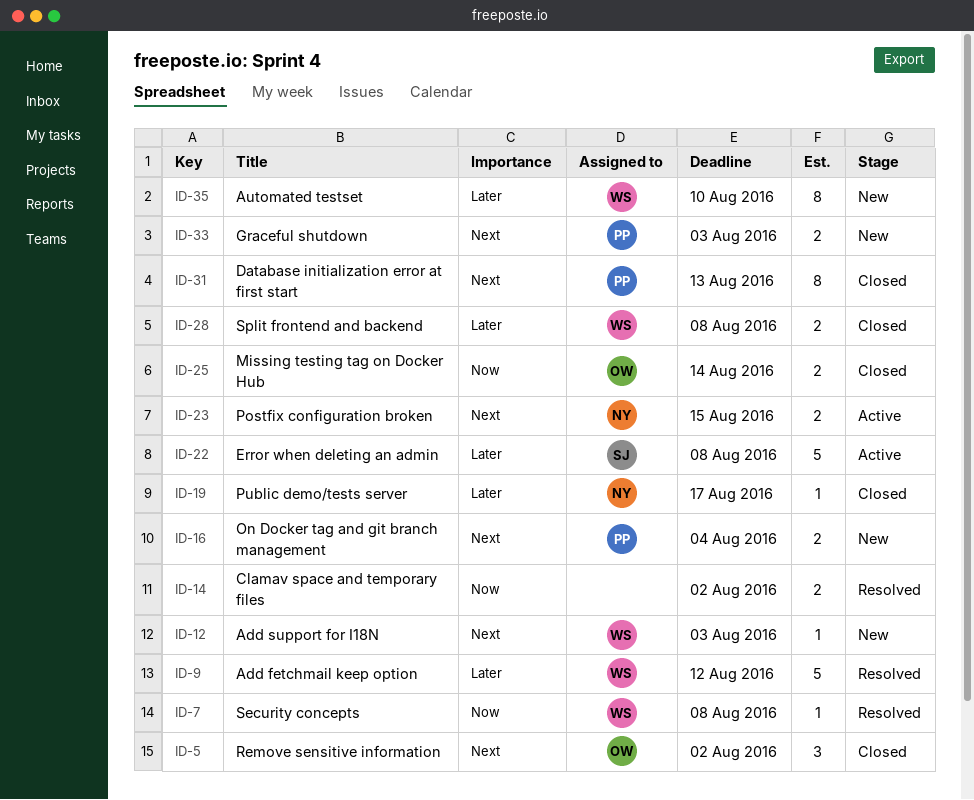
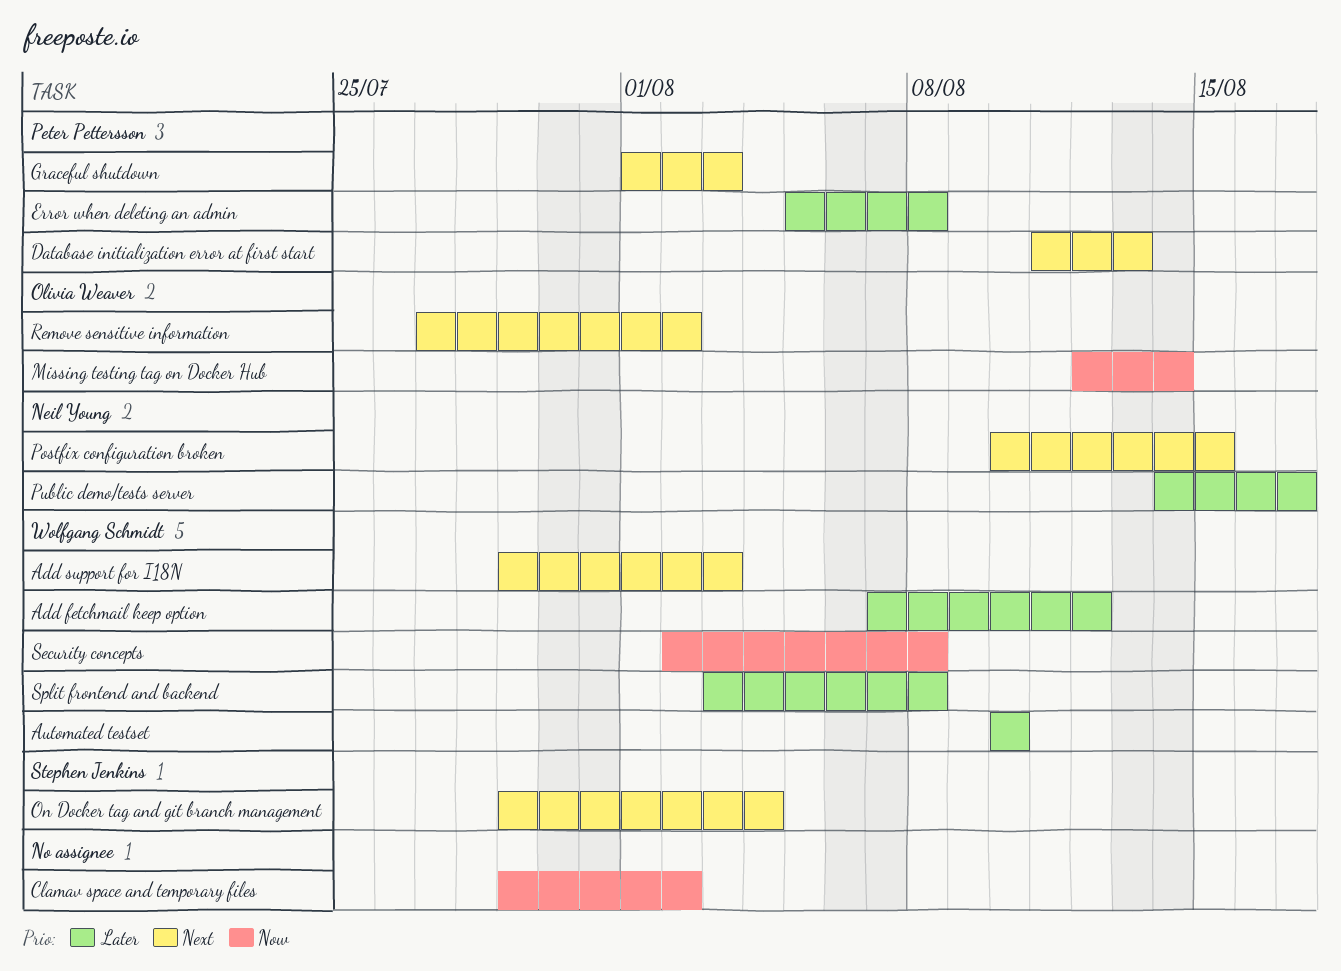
Error when deleting an admin, owner: Stephen Jenkins -> Peter Pettersson
On Docker tag and git branch management, owner: Peter Pettersson -> Stephen Jenkins

